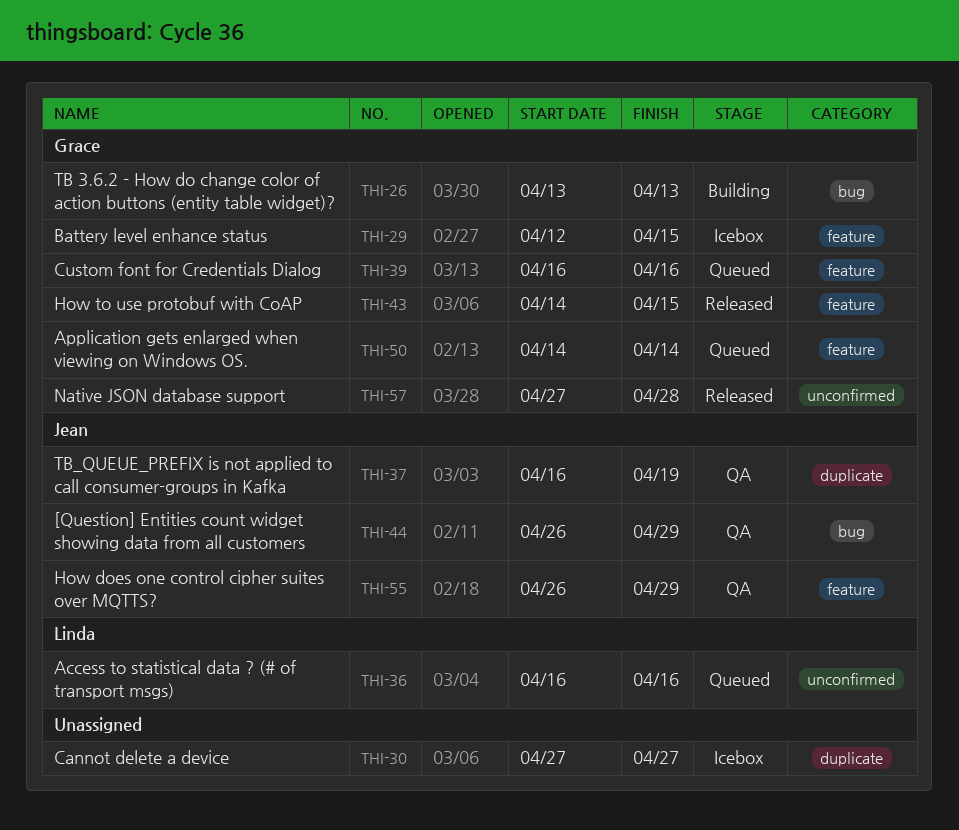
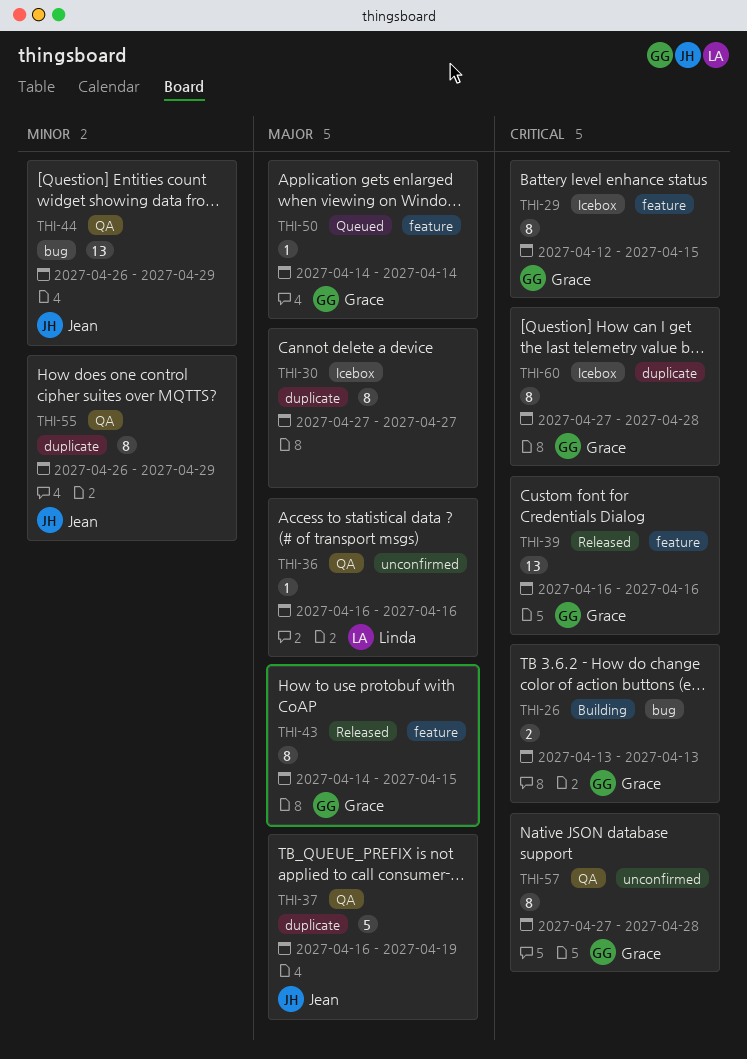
THI-36, status: Queued -> QA
THI-39, status: Queued -> Released
THI-55, label: feature -> duplicate
THI-57, status: Released -> QA
THI-60: none -> present

